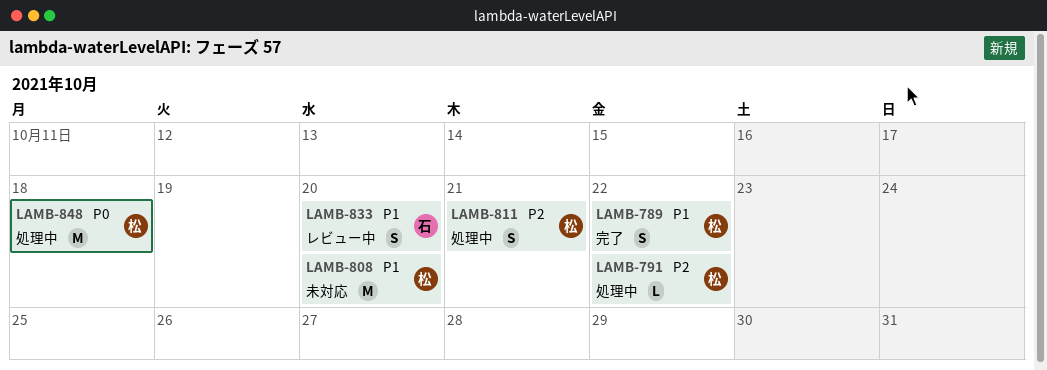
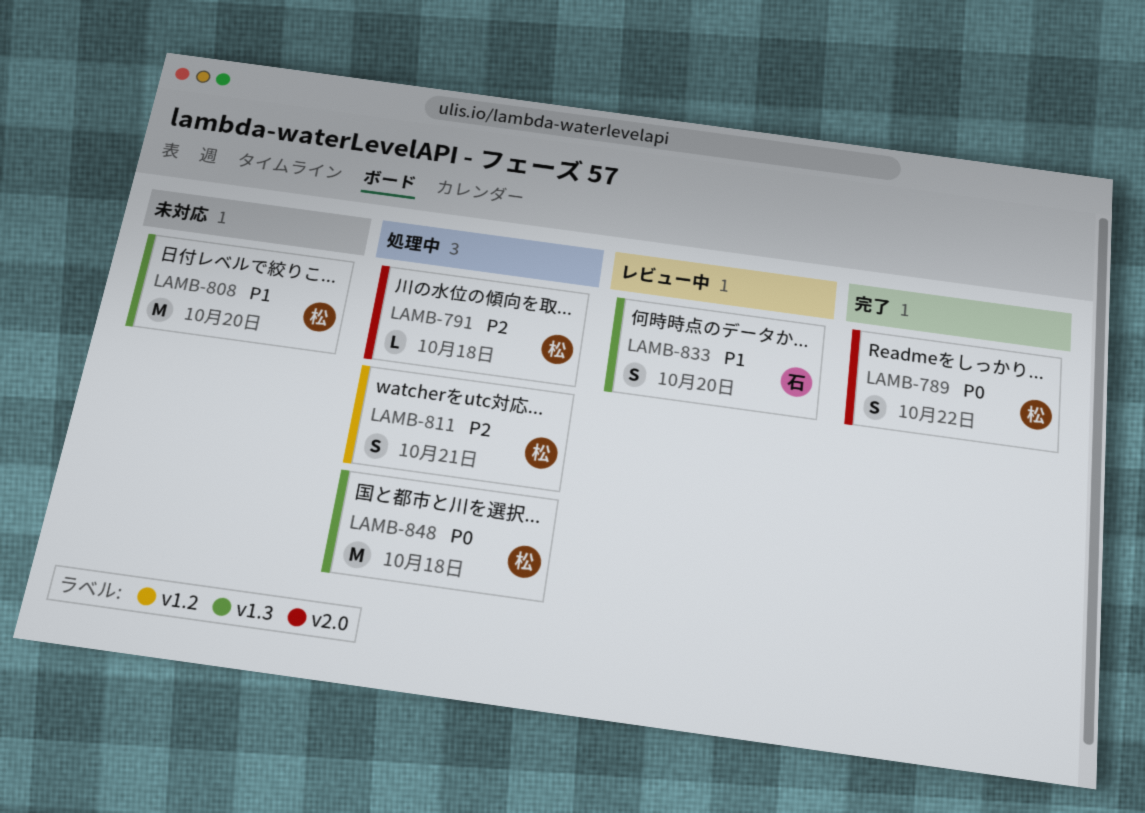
LAMB-789, priority: P1 -> P0
LAMB-791, due: Oct 22 -> Oct 18

